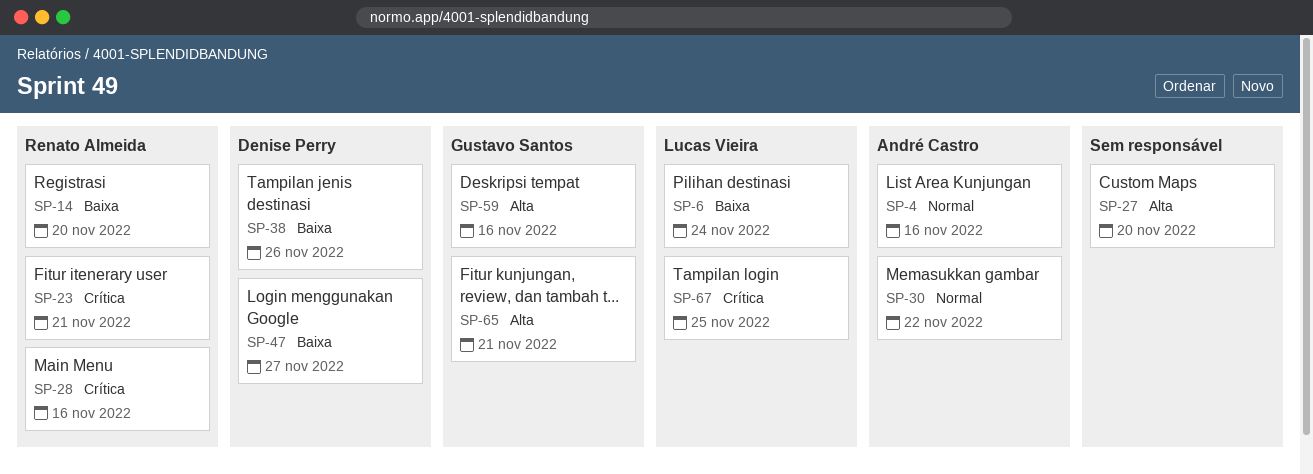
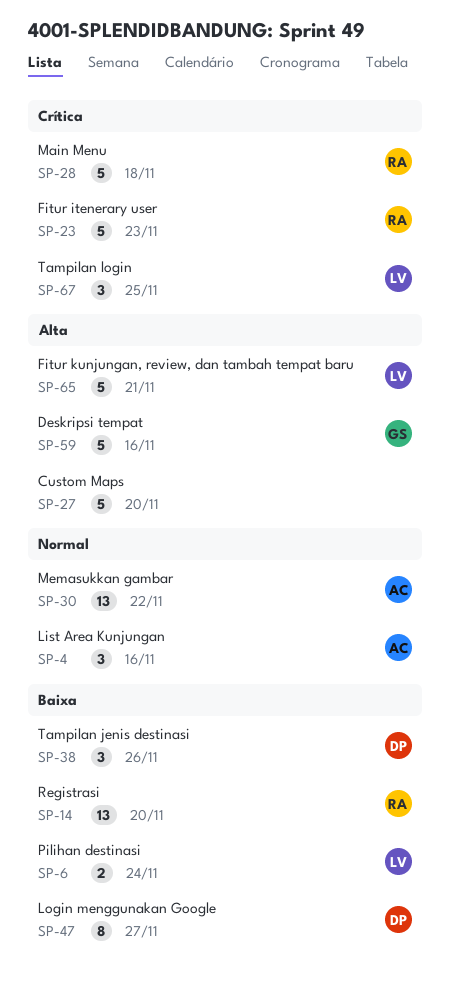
SP-23, due: Nov 21 -> Nov 23
SP-28, due: Nov 16 -> Nov 18
SP-65, owner: Gustavo Santos -> Lucas Vieira

